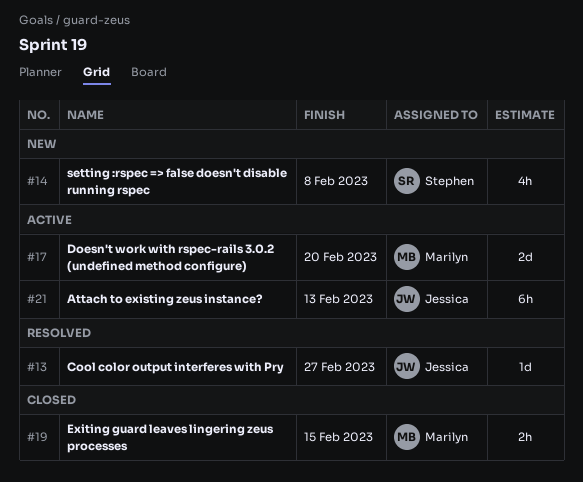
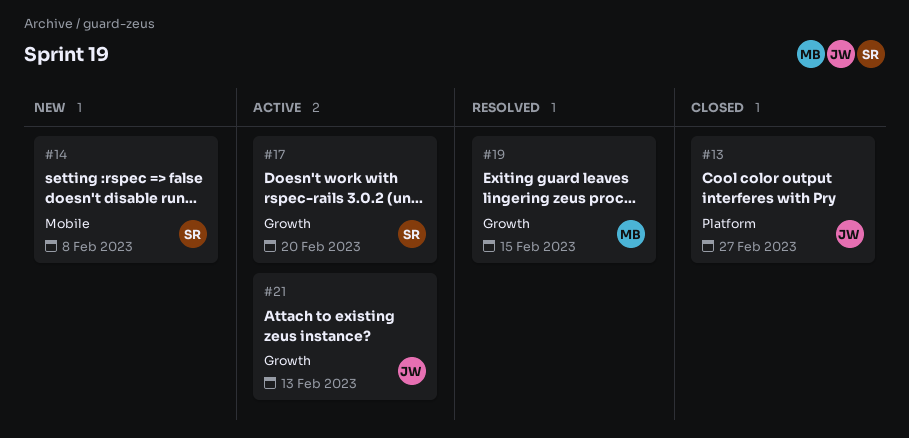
#13, status: Resolved -> Closed
#17, owner: Marilyn -> Stephen
#19, status: Closed -> Resolved

